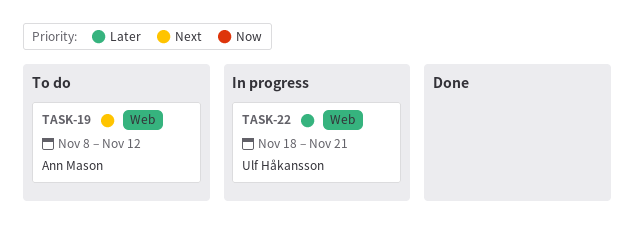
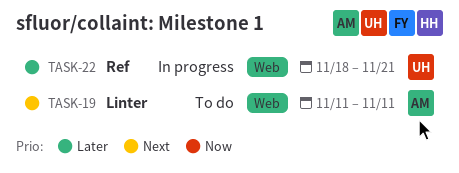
TASK-19, start: Nov 8 -> Nov 11
TASK-19, due: Nov 12 -> Nov 11

